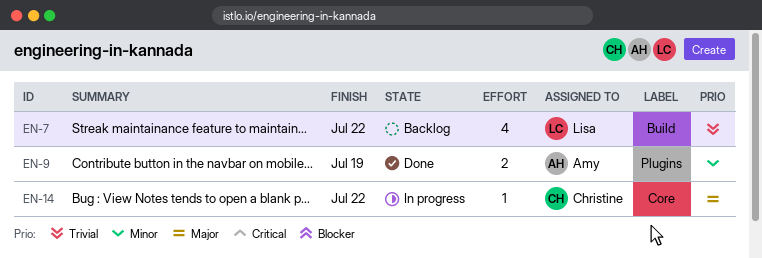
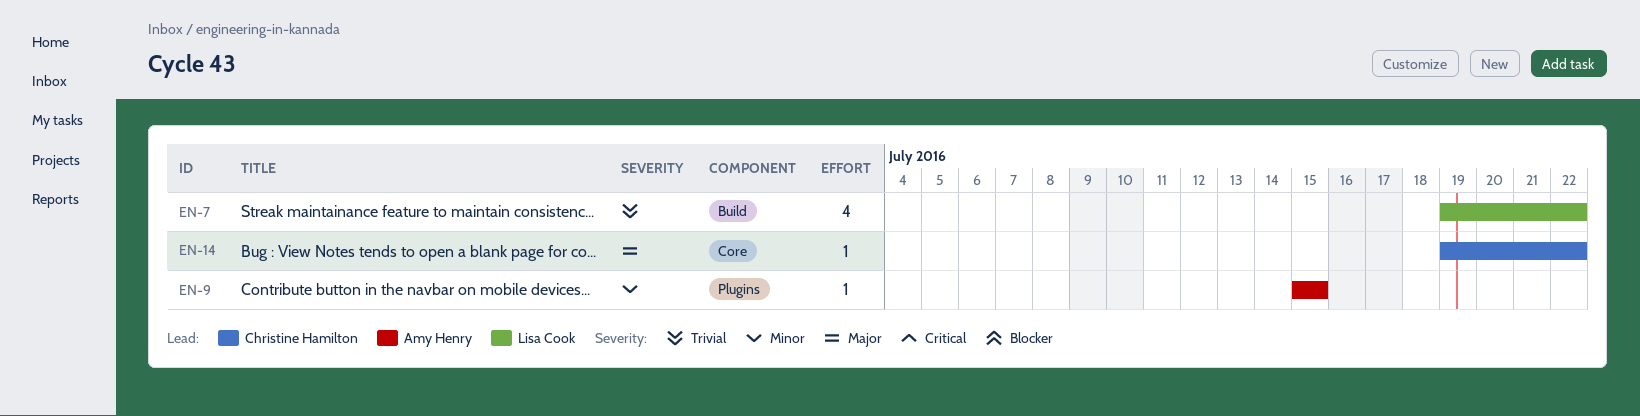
EN-9, estimate: 2 -> 1
EN-9, due: Jul 19 -> Jul 15

